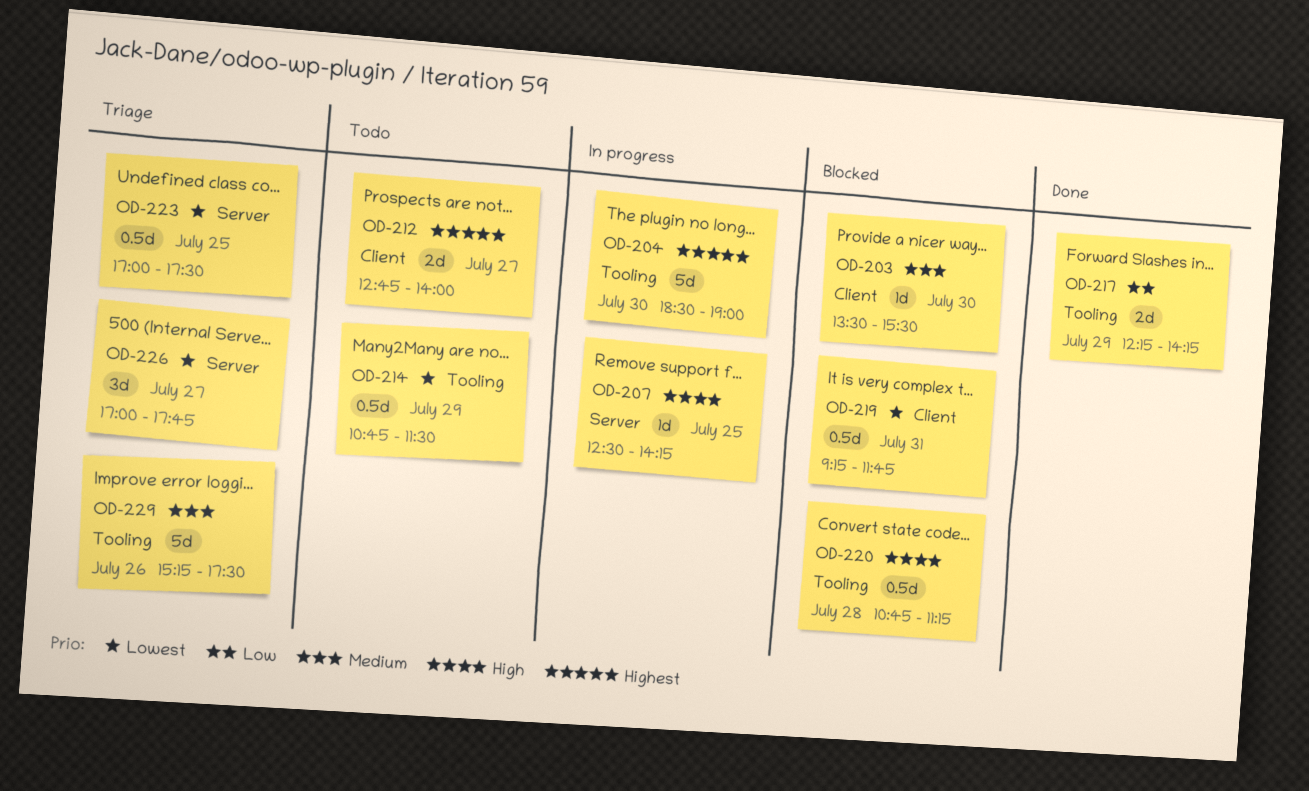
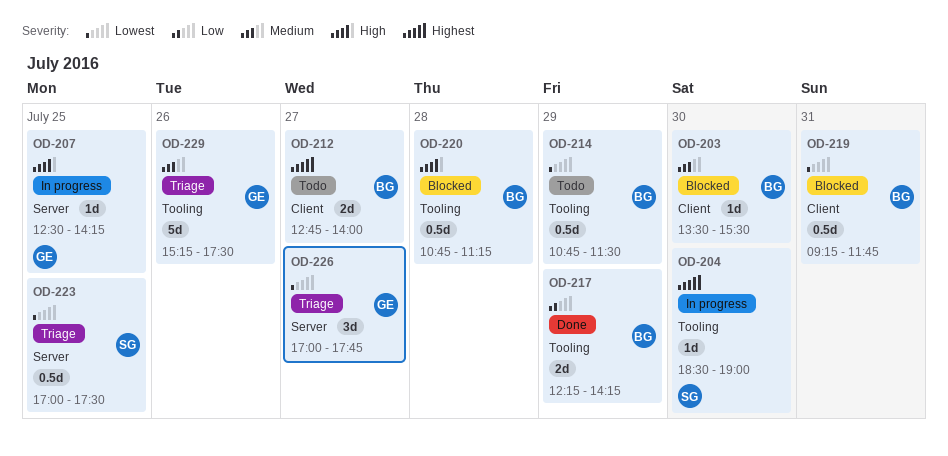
OD-204, estimate: 5d -> 1d

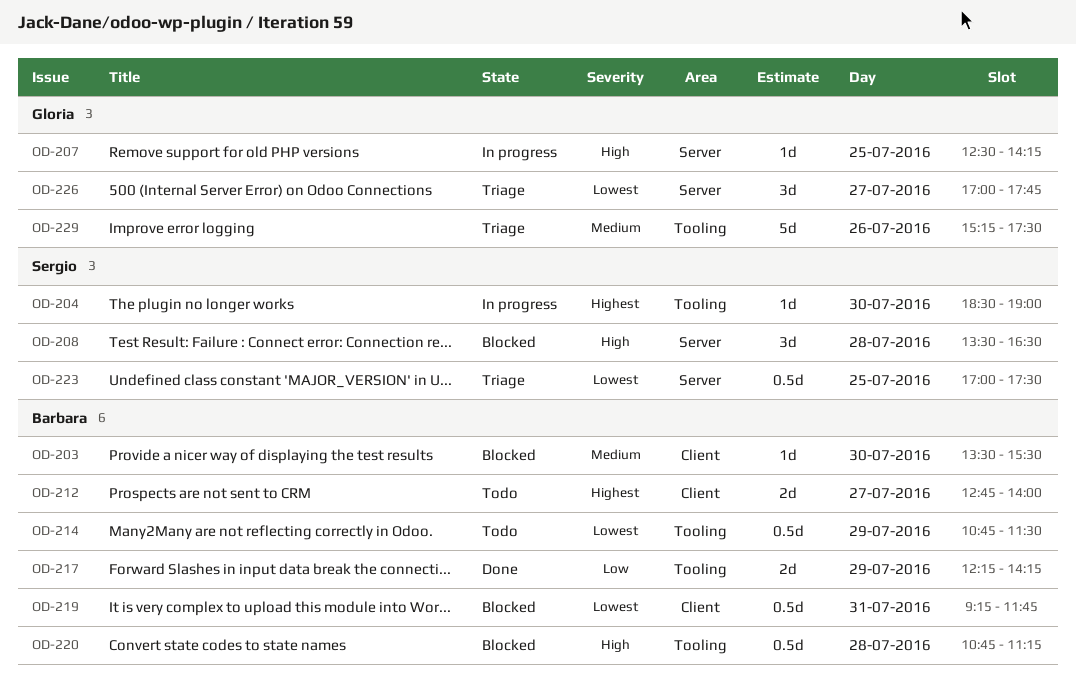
OD-208: none -> present

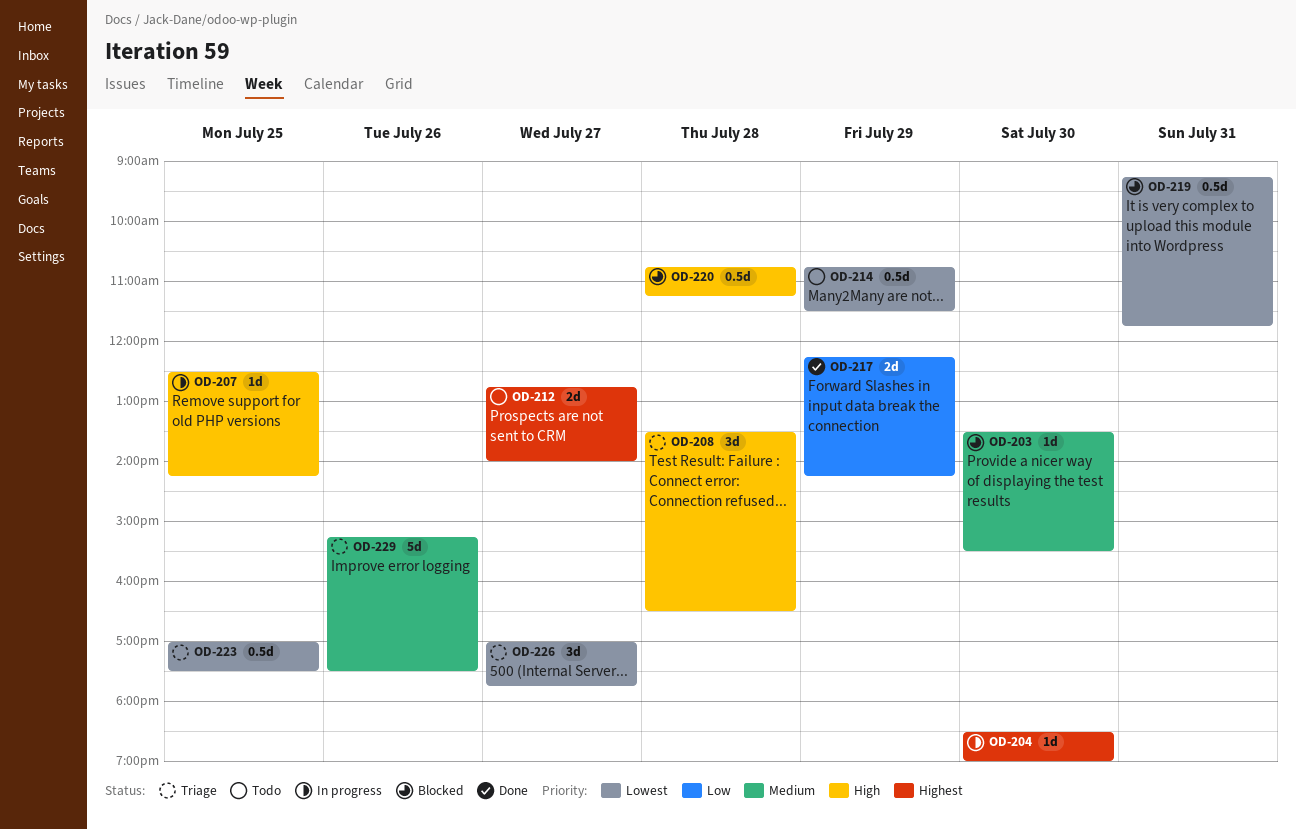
OD-208, status: Blocked -> Triage

